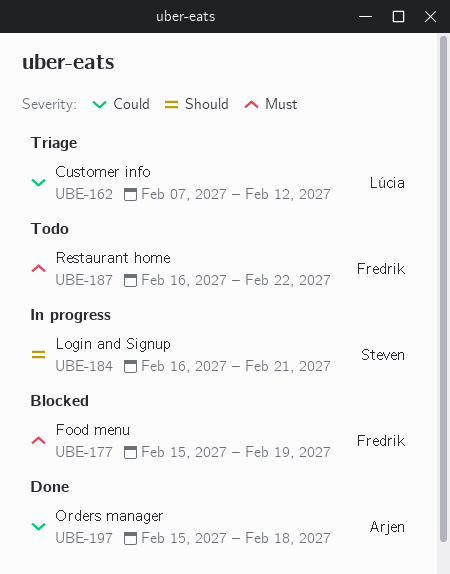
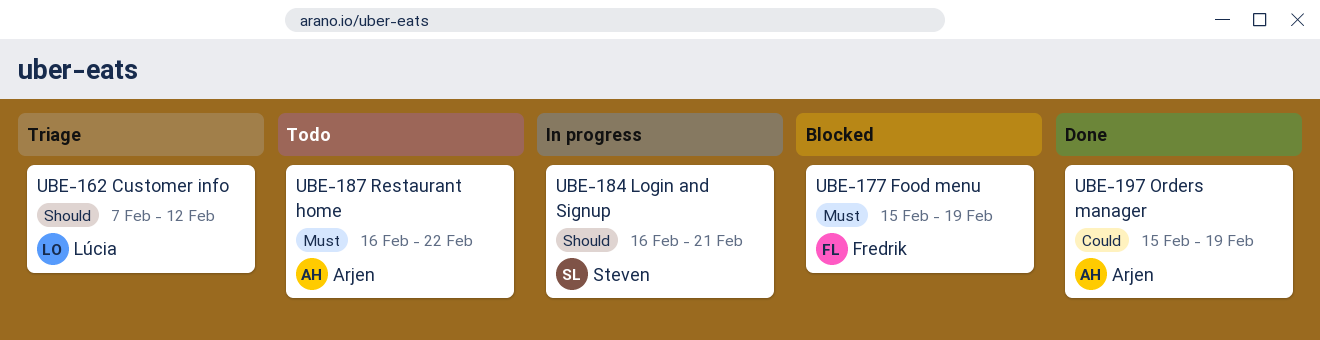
UBE-162, priority: Could -> Should
UBE-187, owner: Fredrik -> Arjen
UBE-197, due: Feb 18 -> Feb 19

